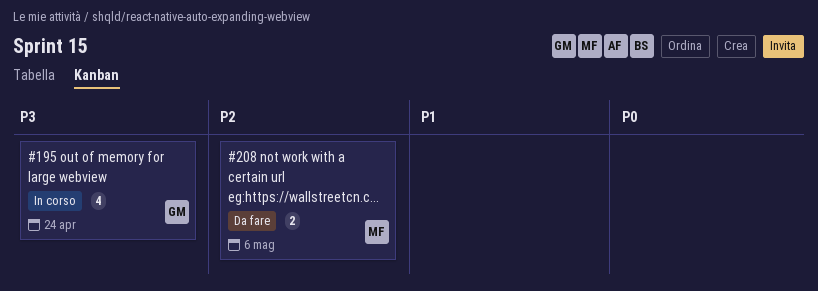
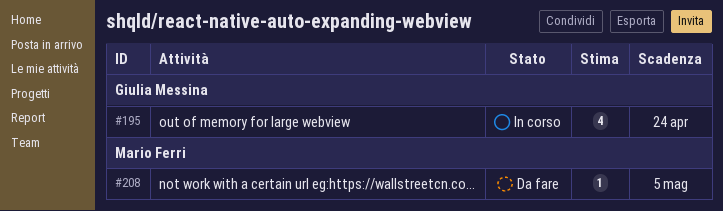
#208, estimate: 2 -> 1
#208, due: May 6 -> May 5

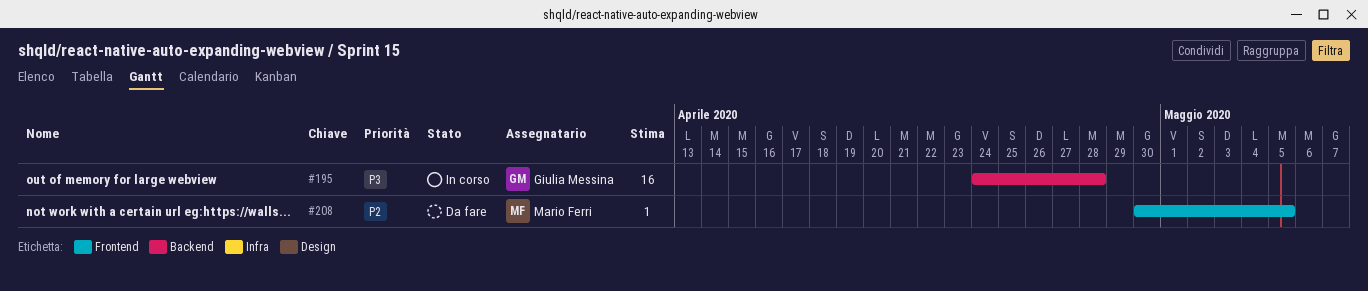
#195, estimate: 4 -> 16
#195, due: Apr 24 -> Apr 28

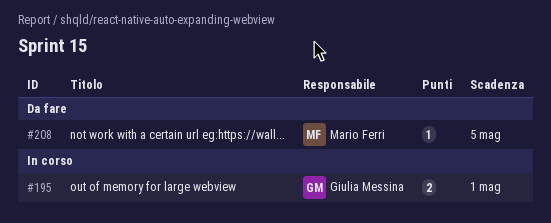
#195, estimate: 16 -> 2
#195, due: Apr 28 -> May 1

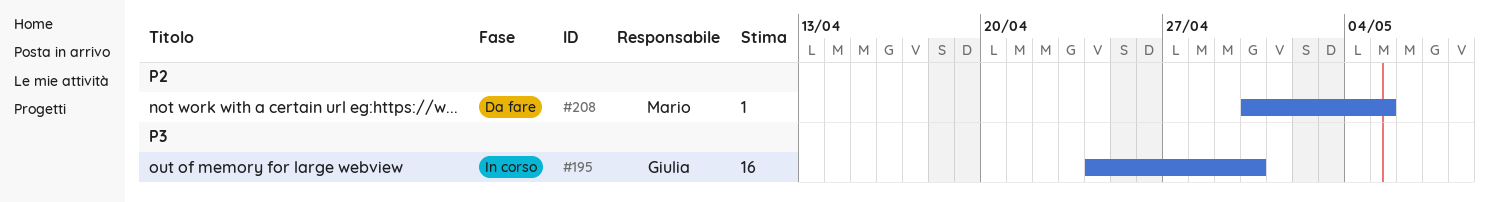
#195, estimate: 2 -> 16
#195, due: May 1 -> Apr 30

